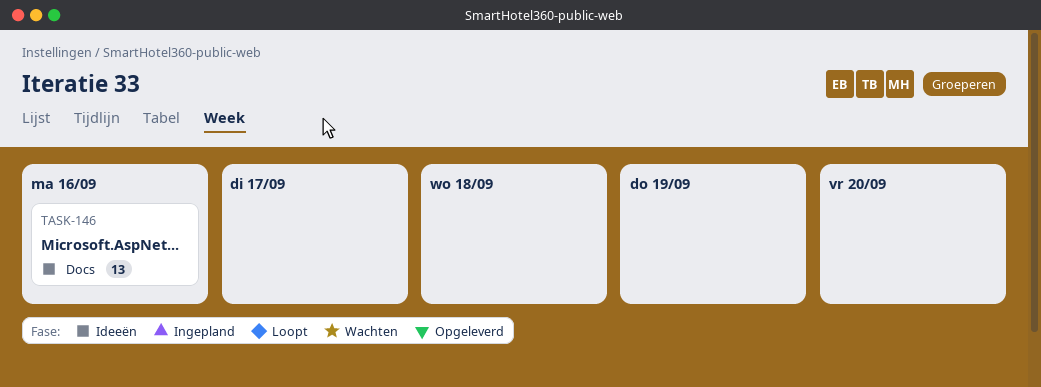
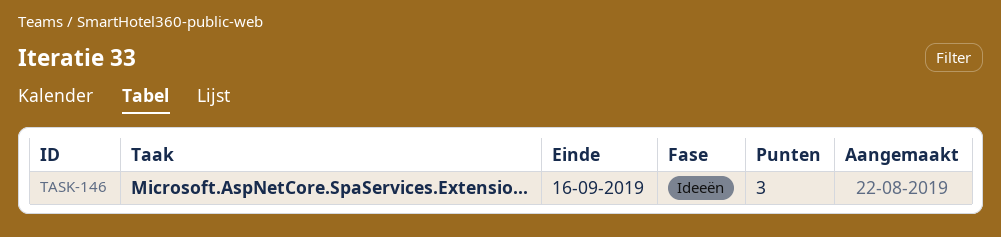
TASK-146, estimate: 13 -> 3

